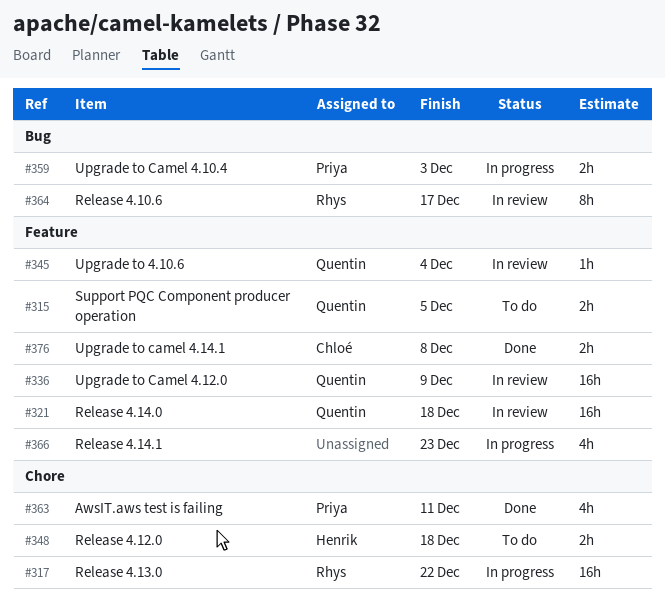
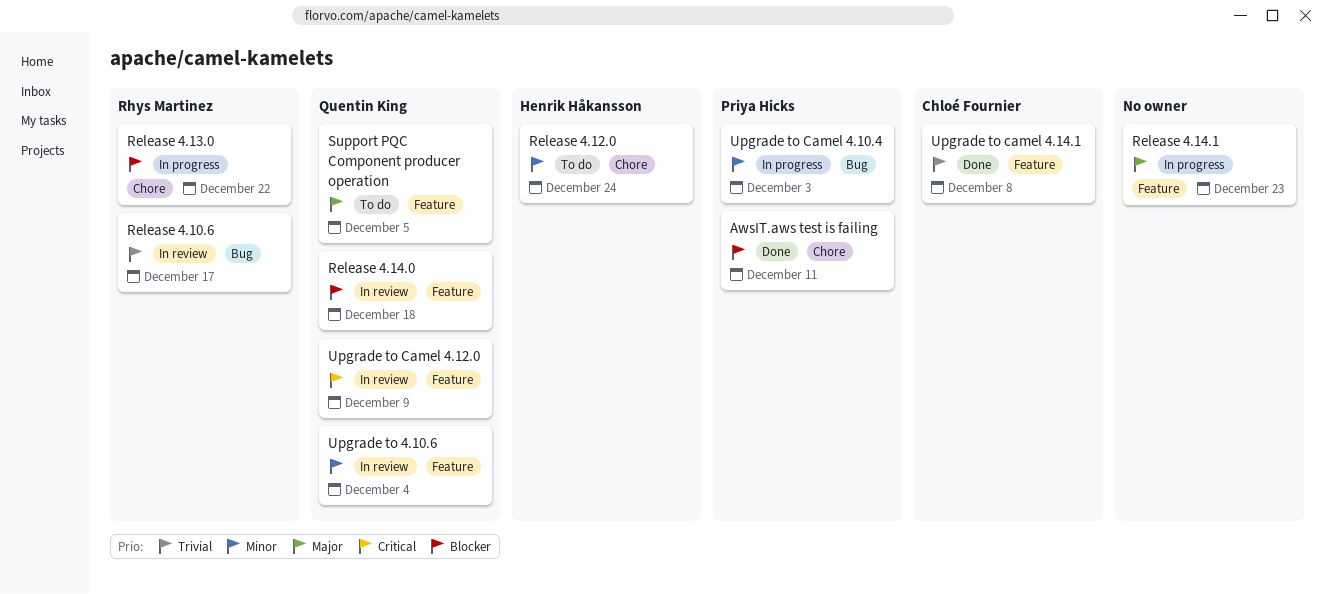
Release 4.12.0, due: Dec 18 -> Dec 24

